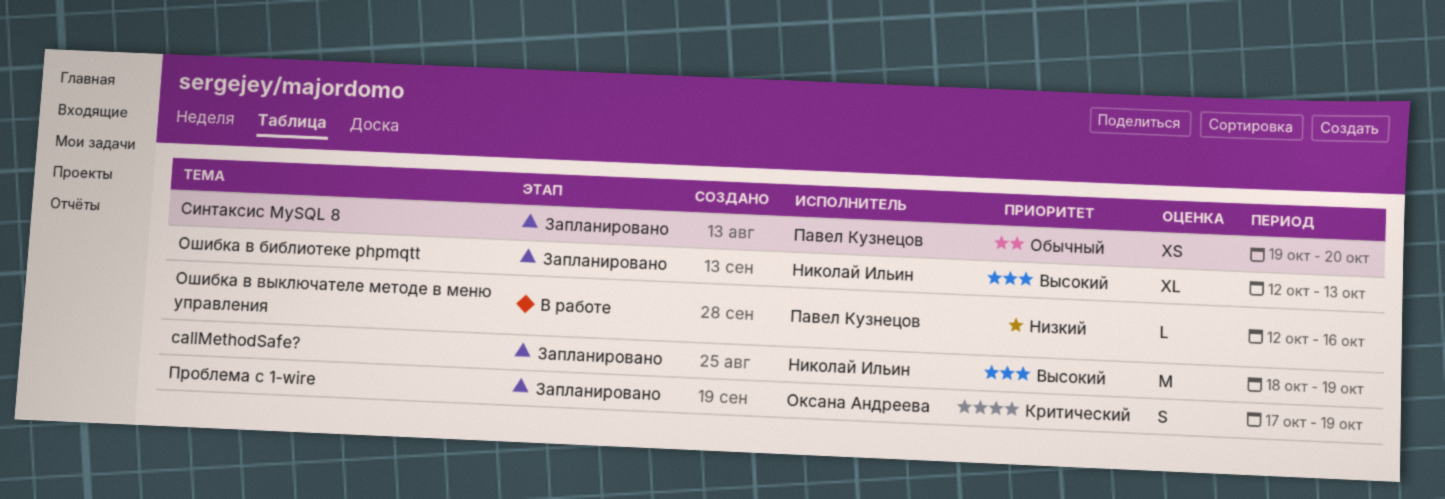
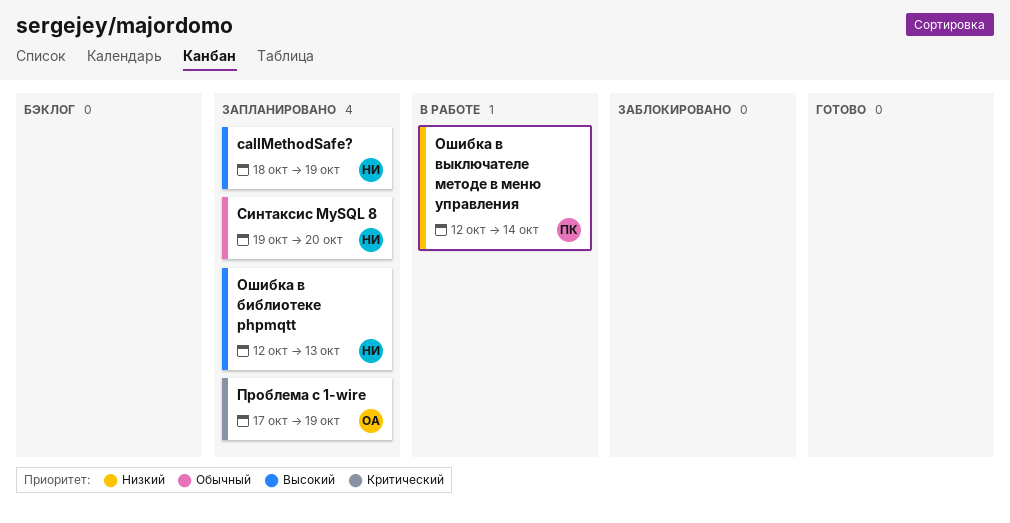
Ошибка в выключателе методе в меню управления, due: Oct 16 -> Oct 14
Синтаксис MySQL 8, owner: Павел Кузнецов -> Николай Ильин

